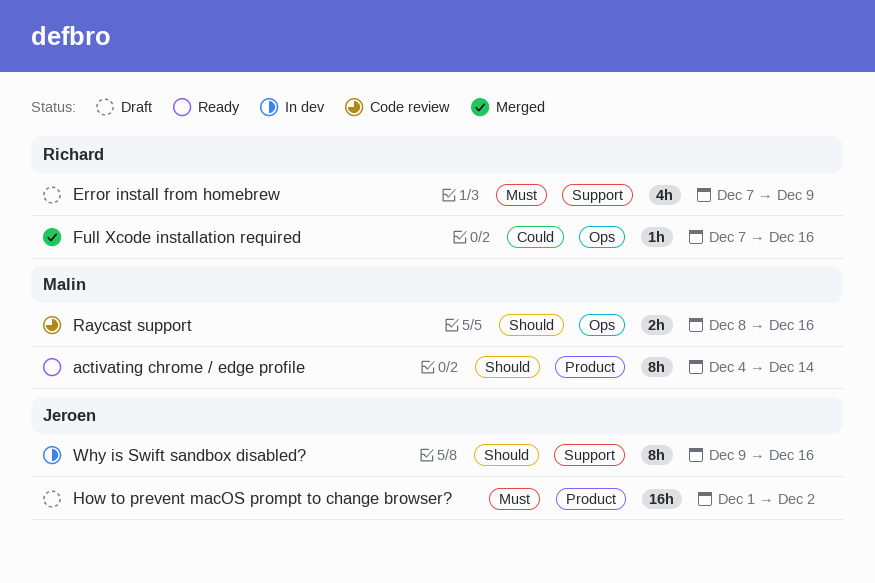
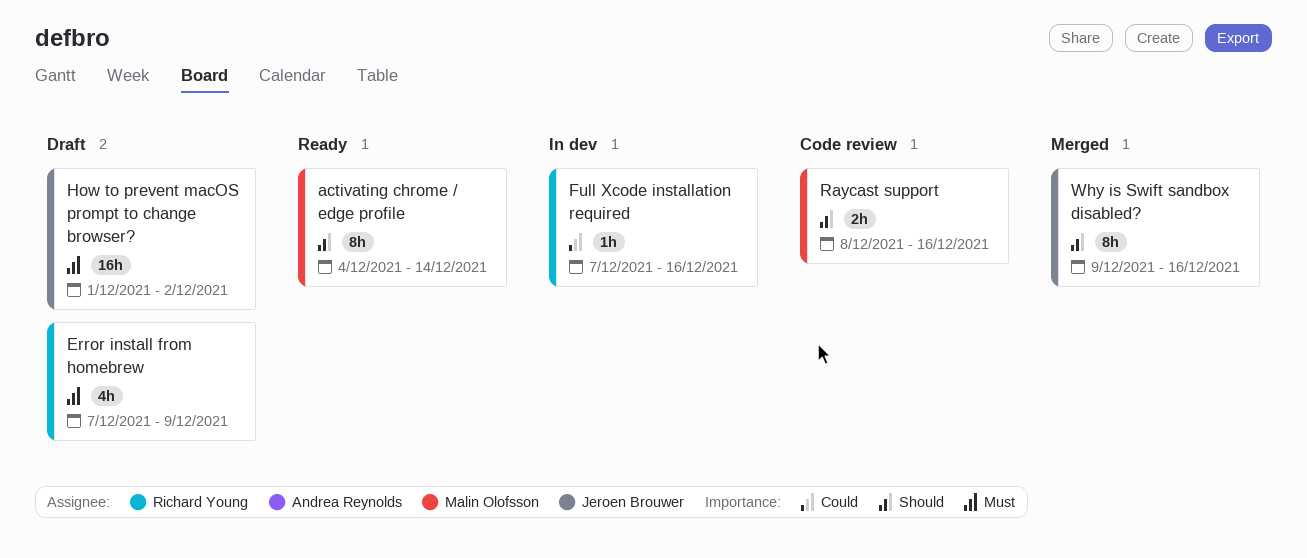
Full Xcode installation required, status: Merged -> In dev
Why is Swift sandbox disabled?, status: In dev -> Merged

